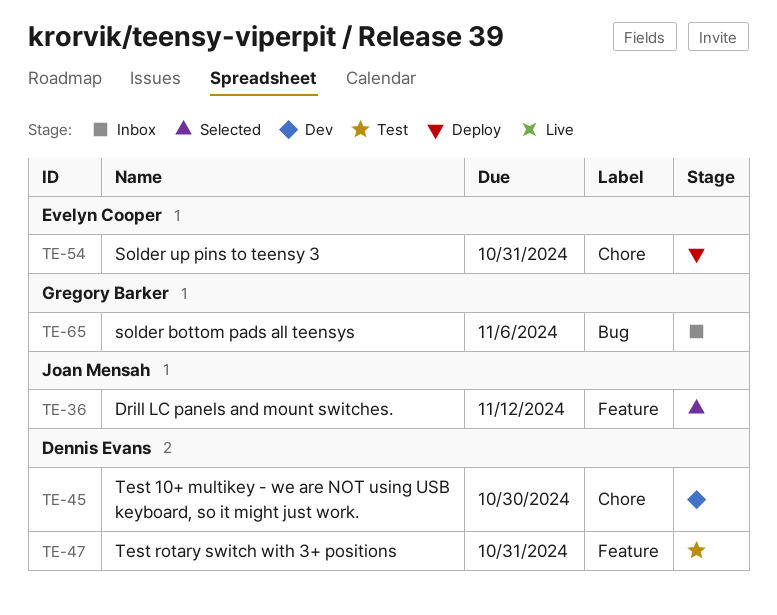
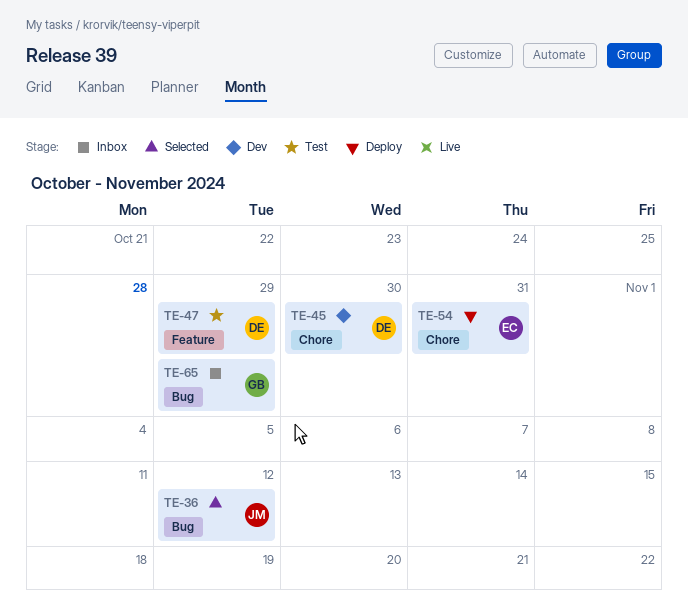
TE-36, label: Feature -> Bug
TE-47, due: Oct 31 -> Oct 29
TE-65, due: Nov 6 -> Oct 29

